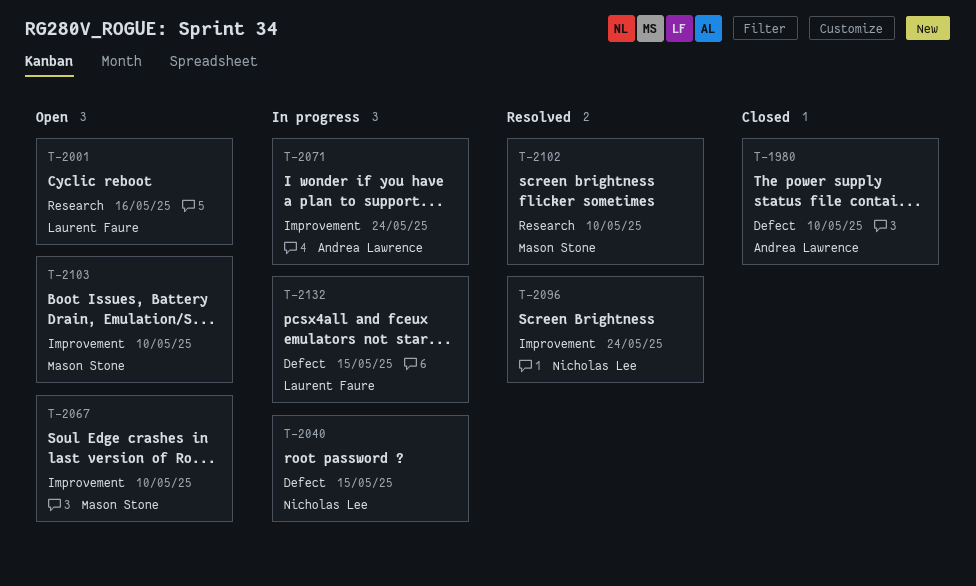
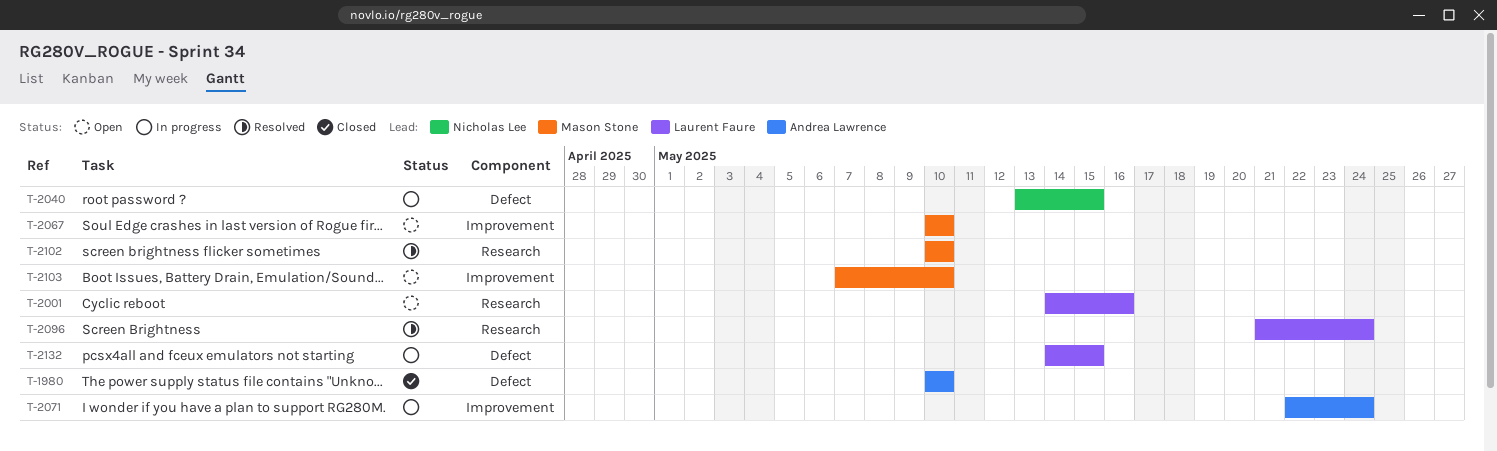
T-2096, owner: Nicholas Lee -> Laurent Faure
T-2096, label: Improvement -> Research

